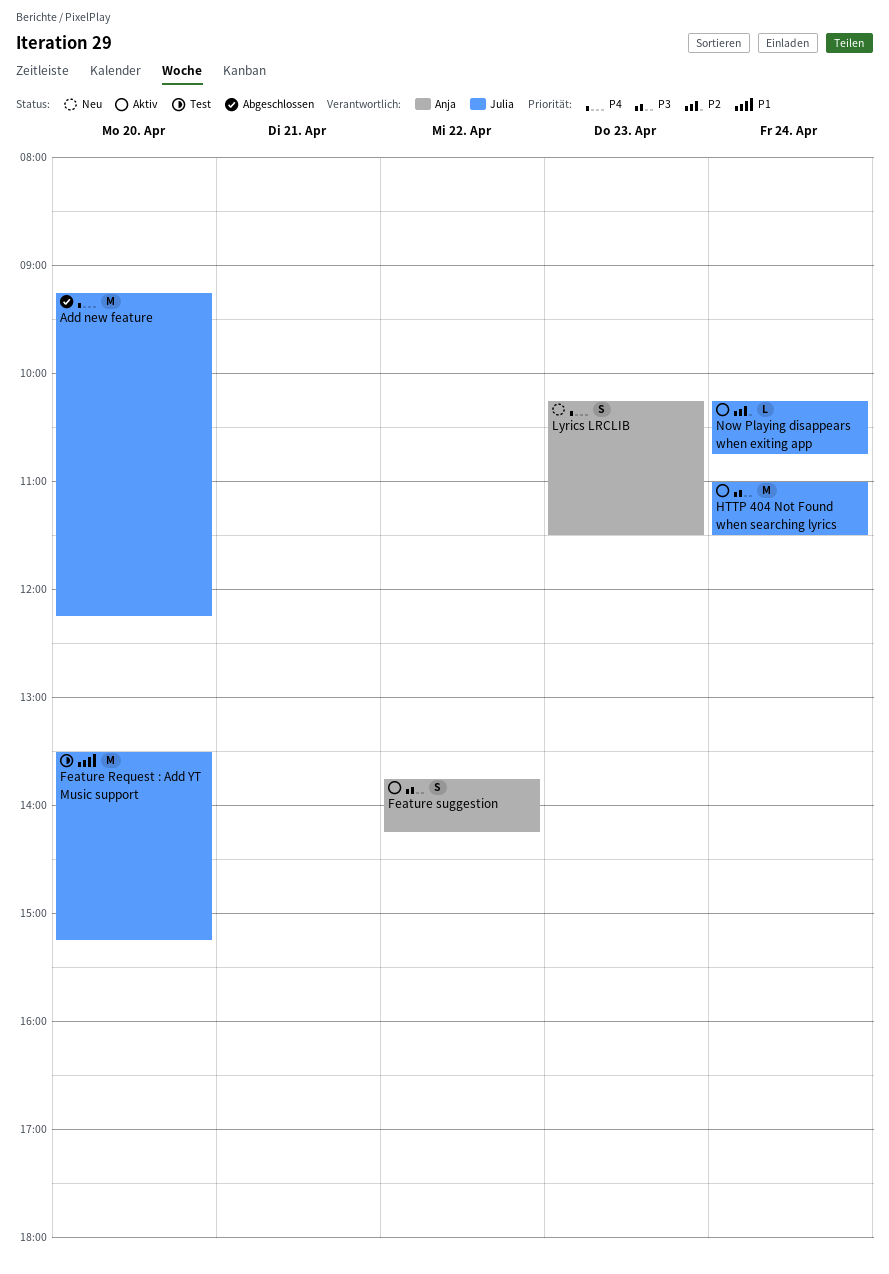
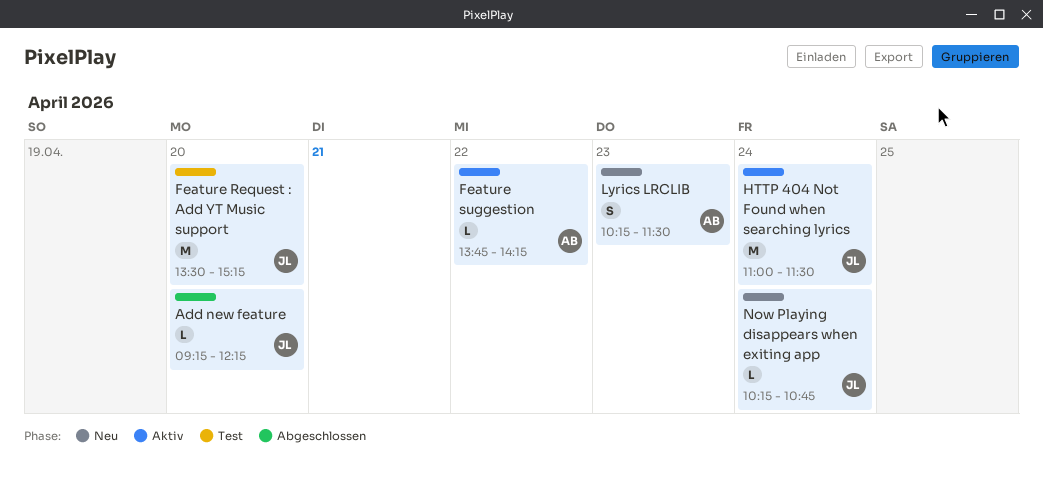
Add new feature, estimate: M -> L
Feature suggestion, estimate: S -> L
Now Playing disappears when exiting app, status: Aktiv -> Neu

